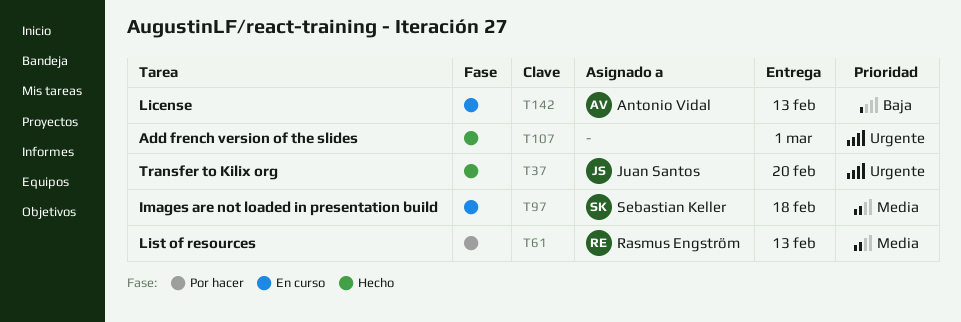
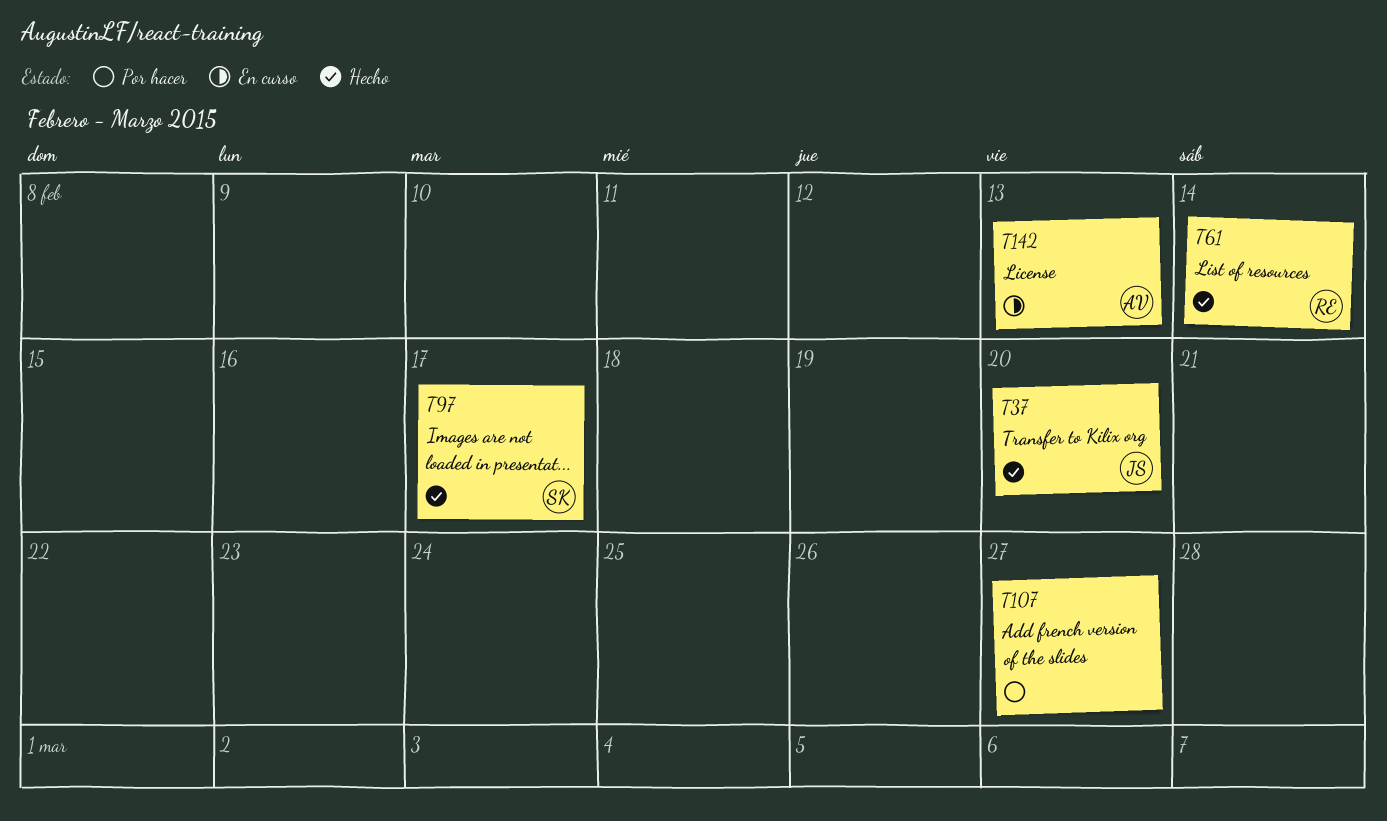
T61, status: Por hacer -> Hecho
T61, due: Feb 13 -> Feb 14
T97, status: En curso -> Hecho
T97, due: Feb 18 -> Feb 17
T107, status: Hecho -> Por hacer
T107, due: Mar 1 -> Feb 27

